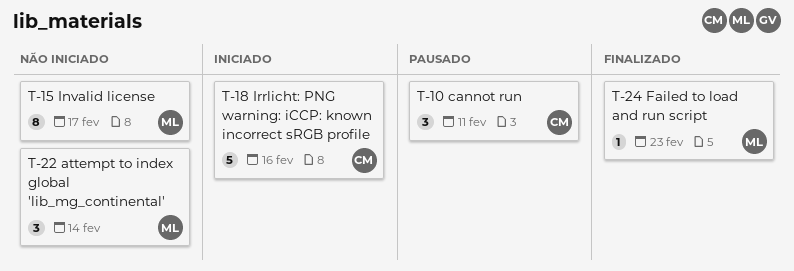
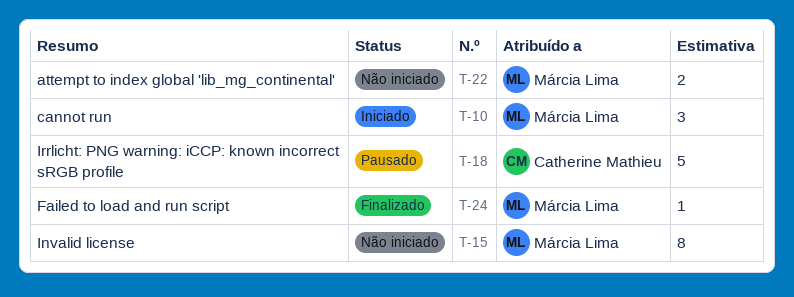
T-10, status: Pausado -> Iniciado
T-10, owner: Catherine Mathieu -> Márcia Lima
T-18, status: Iniciado -> Pausado
T-22, estimate: 3 -> 2

